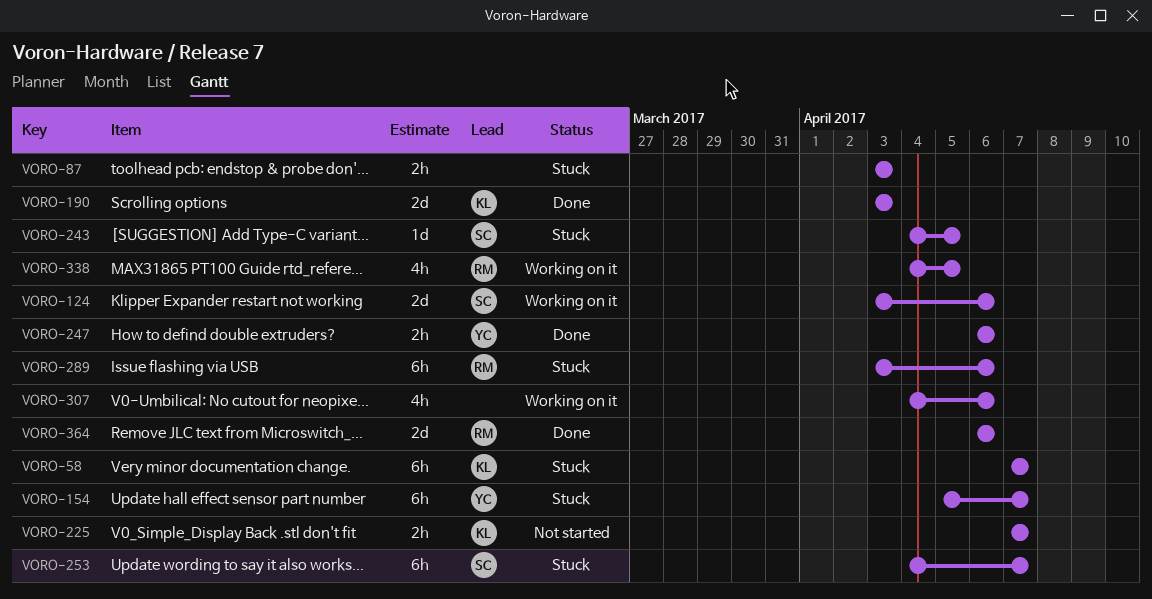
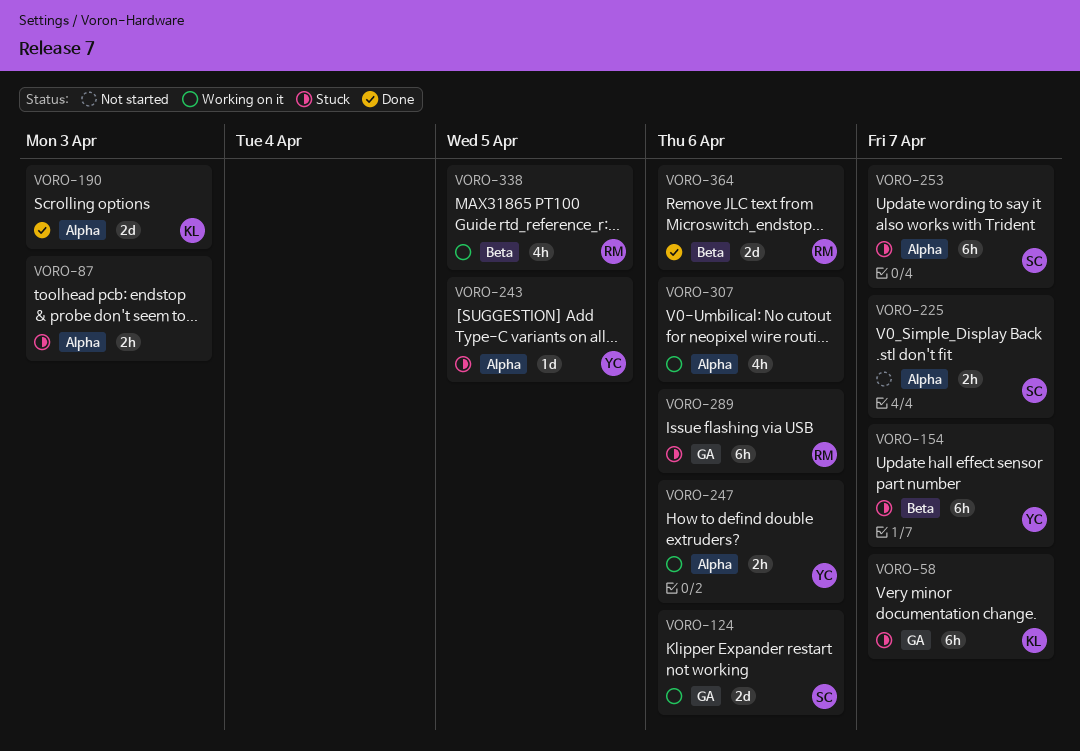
VORO-225, owner: KL -> SC
VORO-243, owner: SC -> YC
VORO-247, status: Done -> Working on it

